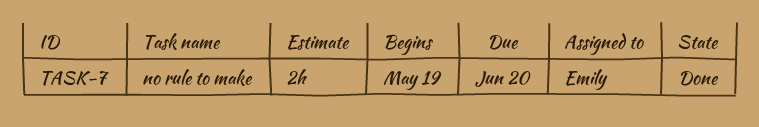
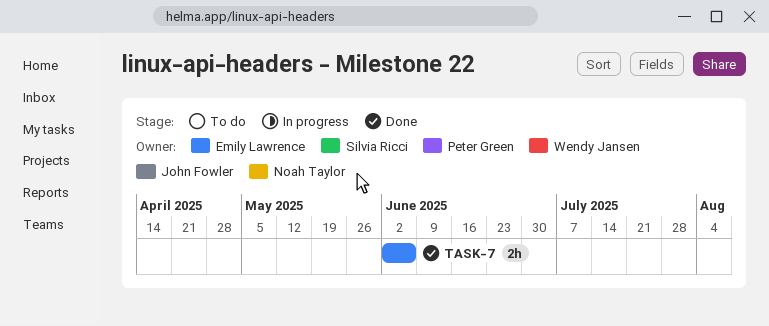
TASK-7, start: May 19 -> Jun 2
TASK-7, due: Jun 20 -> Jun 6

